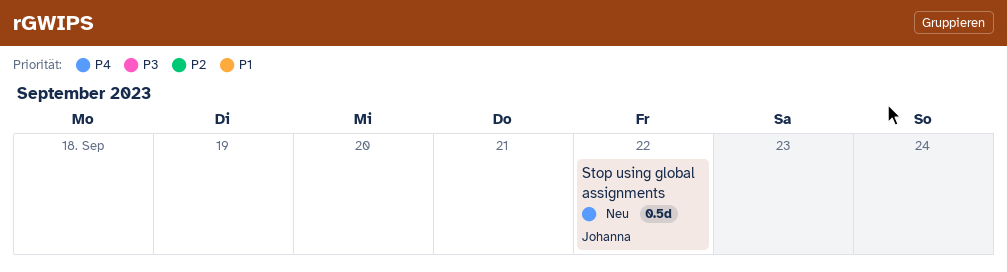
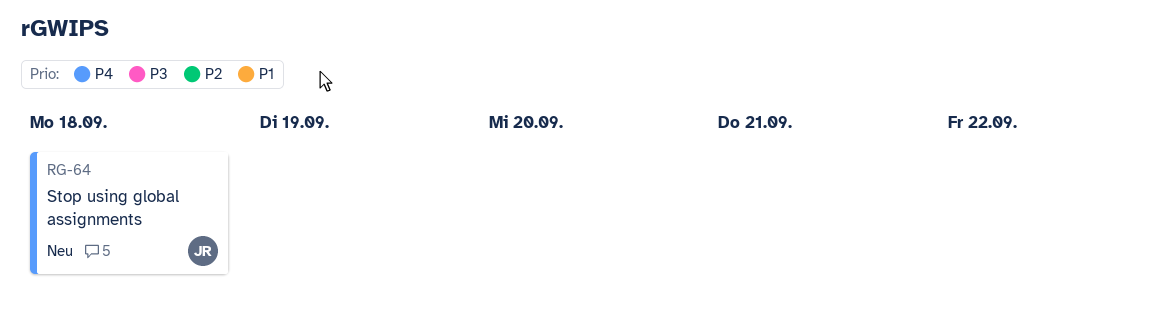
Stop using global assignments, due: Sep 22 -> Sep 18

